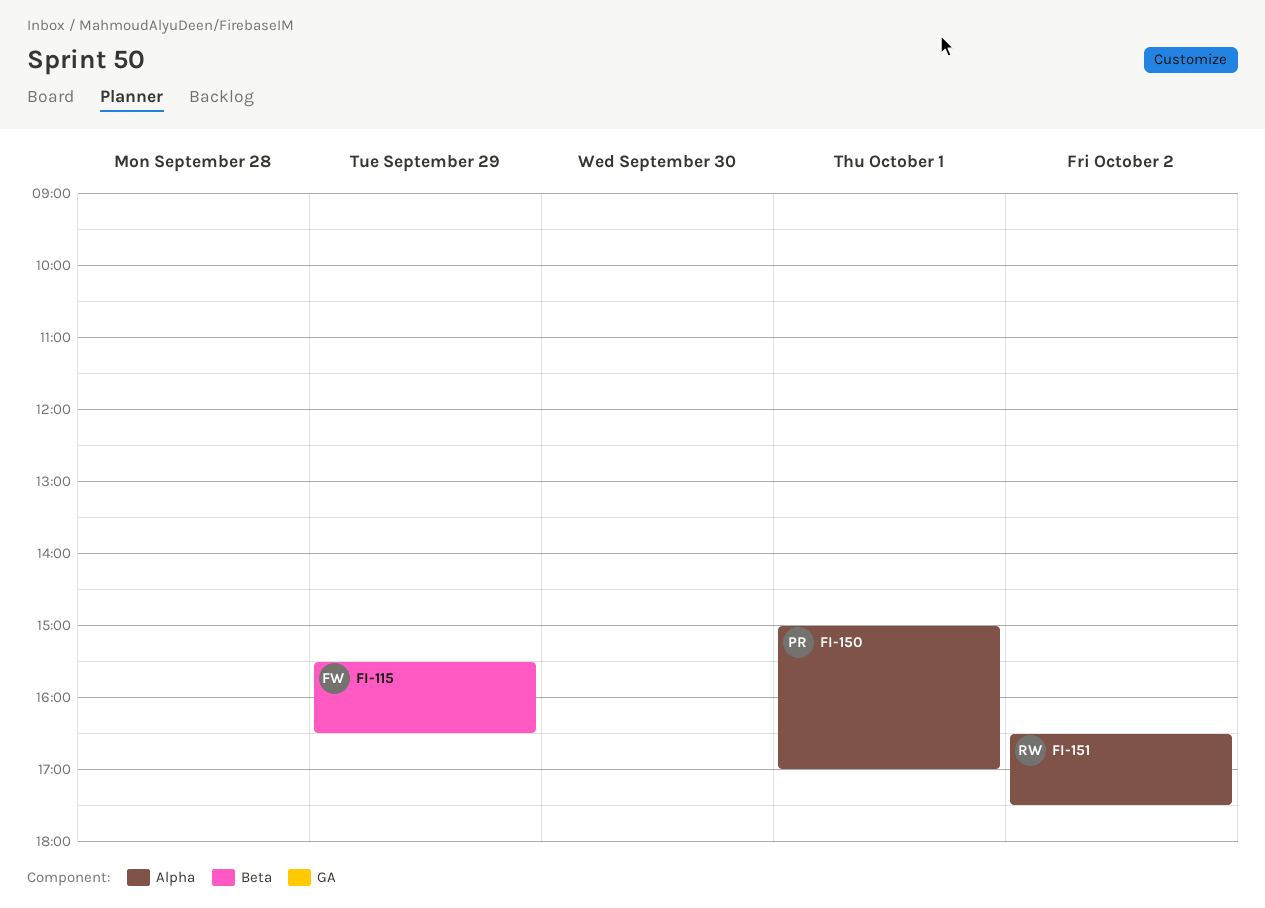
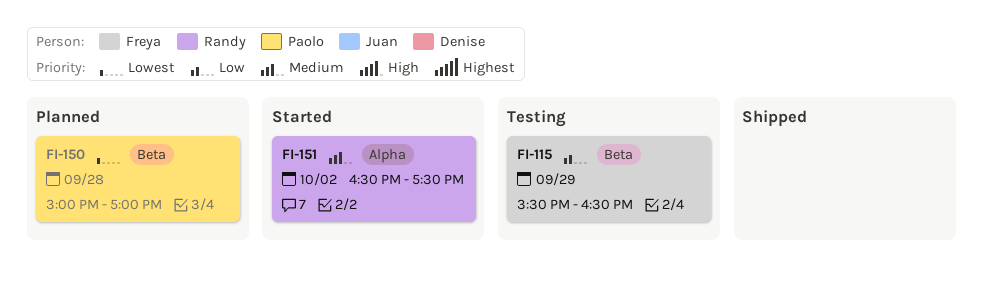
FI-150, label: Alpha -> Beta
FI-150, day: Oct 1 -> Sep 28

